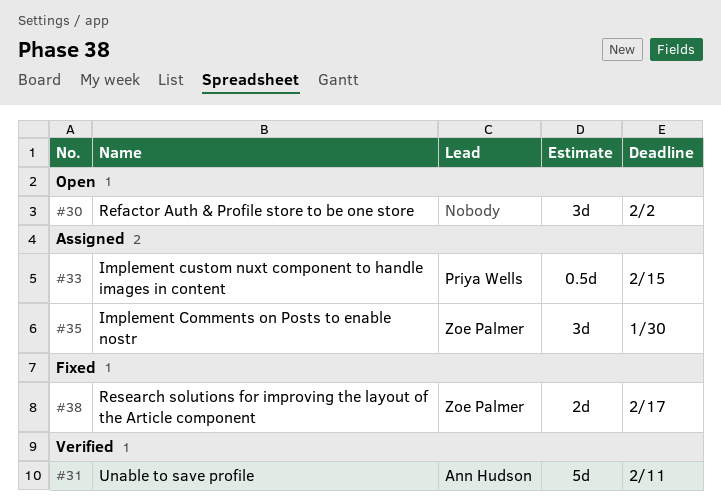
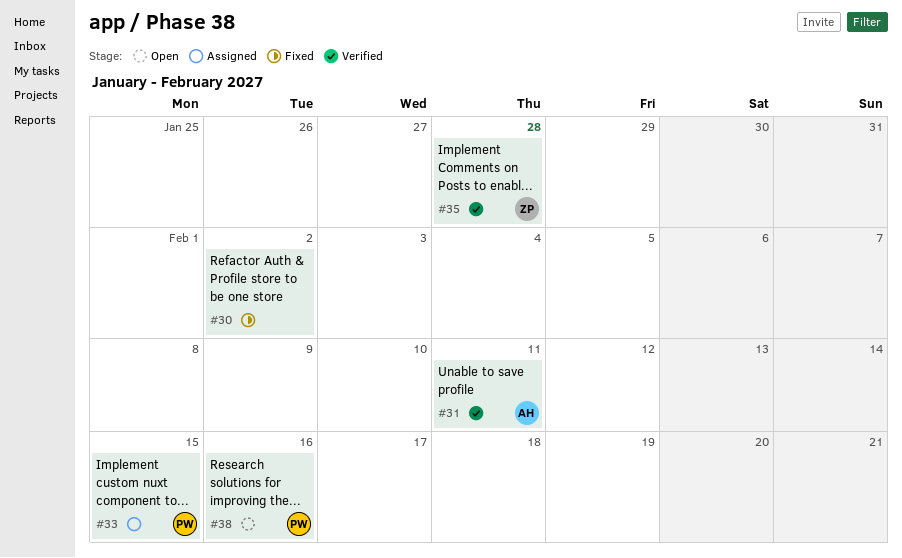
#30, status: Open -> Fixed
#35, status: Assigned -> Verified
#35, due: Jan 30 -> Jan 28
#38, status: Fixed -> Open
#38, owner: Zoe Palmer -> Priya Wells
#38, due: Feb 17 -> Feb 16

